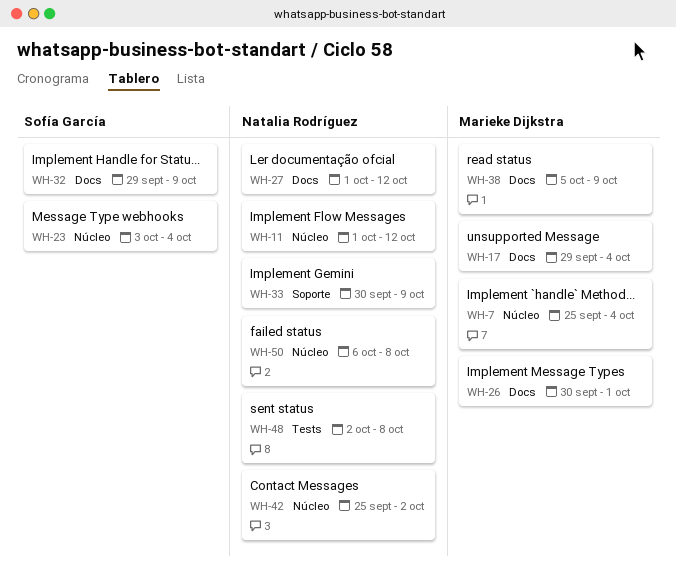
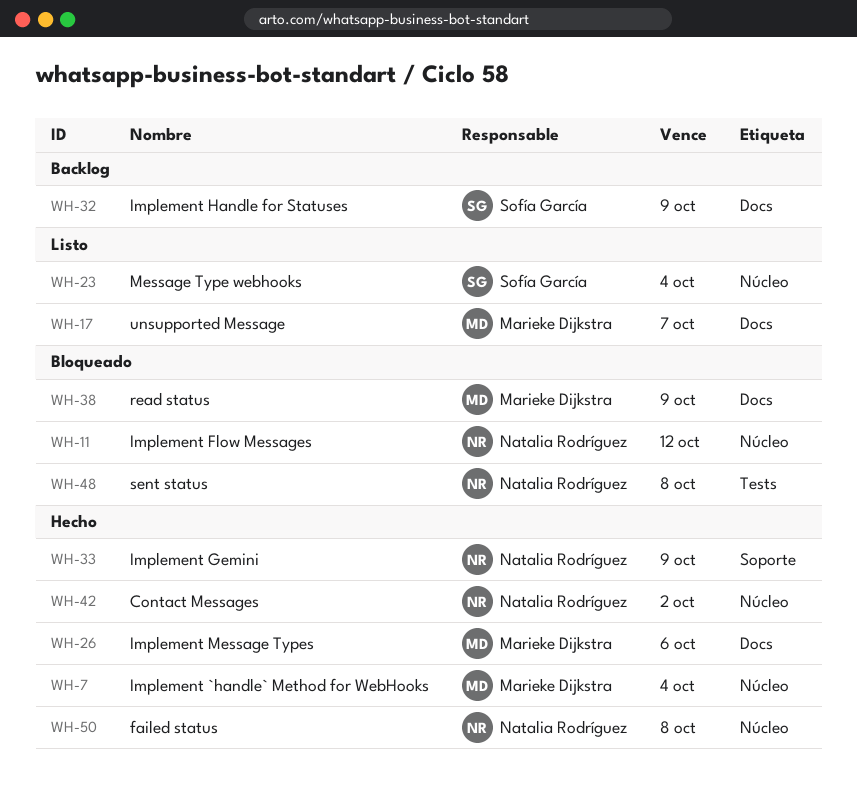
WH-17, due: Oct 4 -> Oct 7
WH-26, due: Oct 1 -> Oct 6
WH-27: present -> none

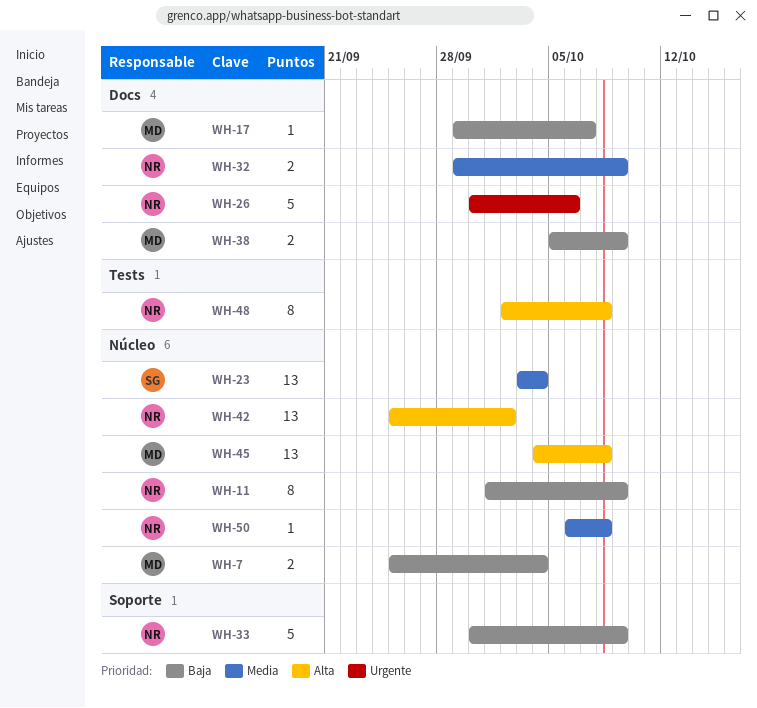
WH-11, due: Oct 12 -> Oct 9
WH-26, owner: Marieke Dijkstra -> Natalia Rodríguez
WH-32, owner: Sofía García -> Natalia Rodríguez
WH-45: none -> present

